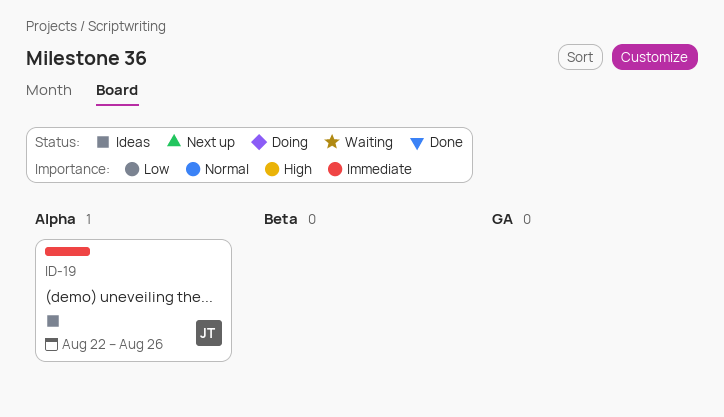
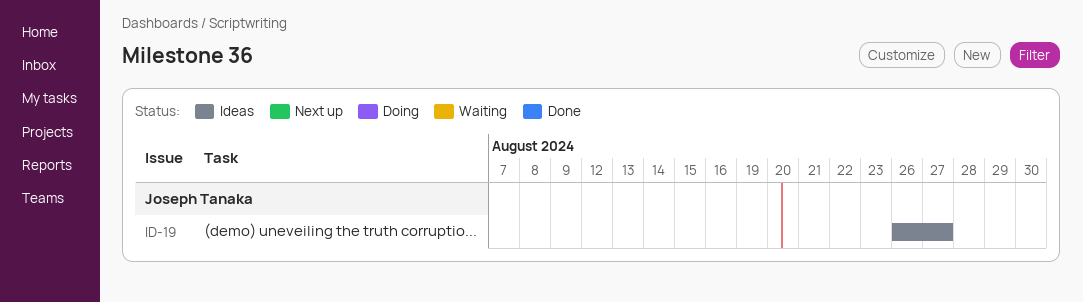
ID-19, start: Aug 22 -> Aug 26
ID-19, due: Aug 26 -> Aug 27

